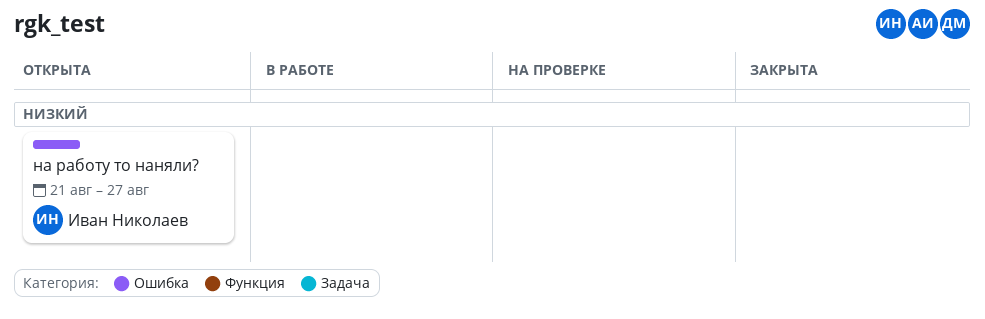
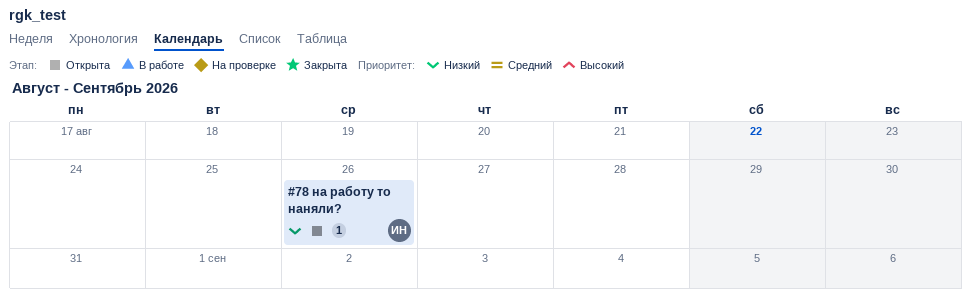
на работу то наняли?, due: Aug 27 -> Aug 26

